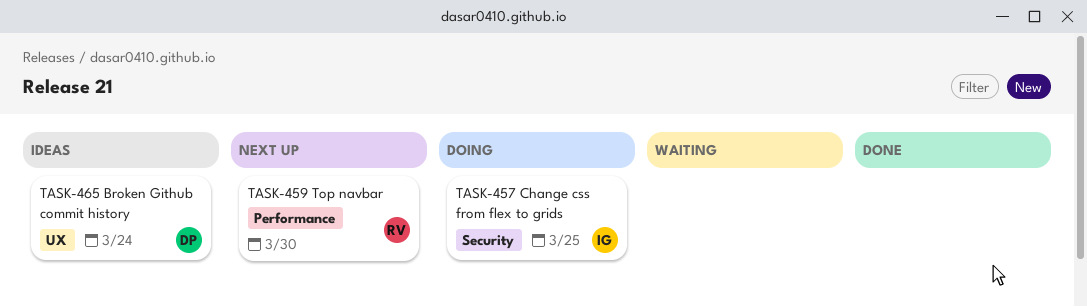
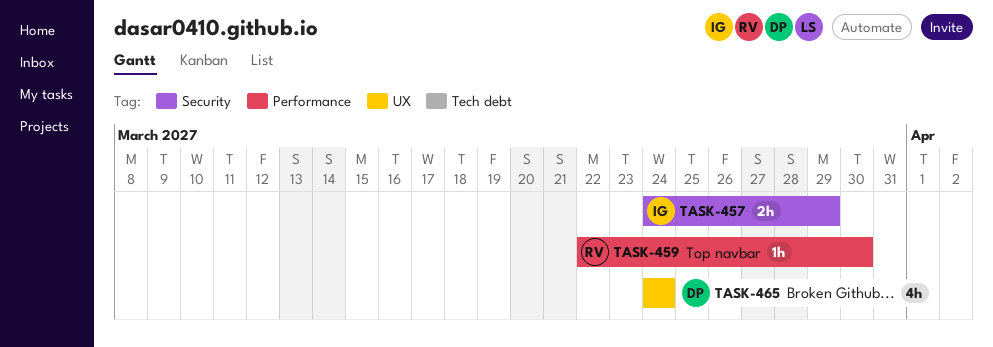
TASK-457, due: Mar 25 -> Mar 29

